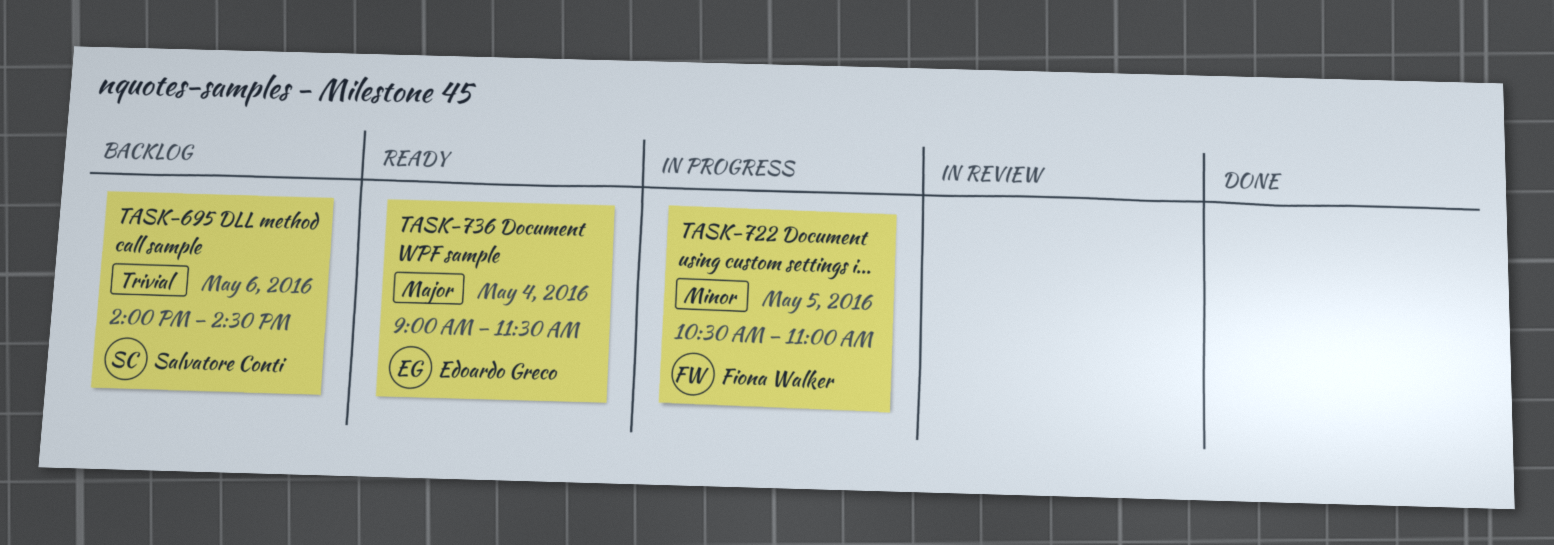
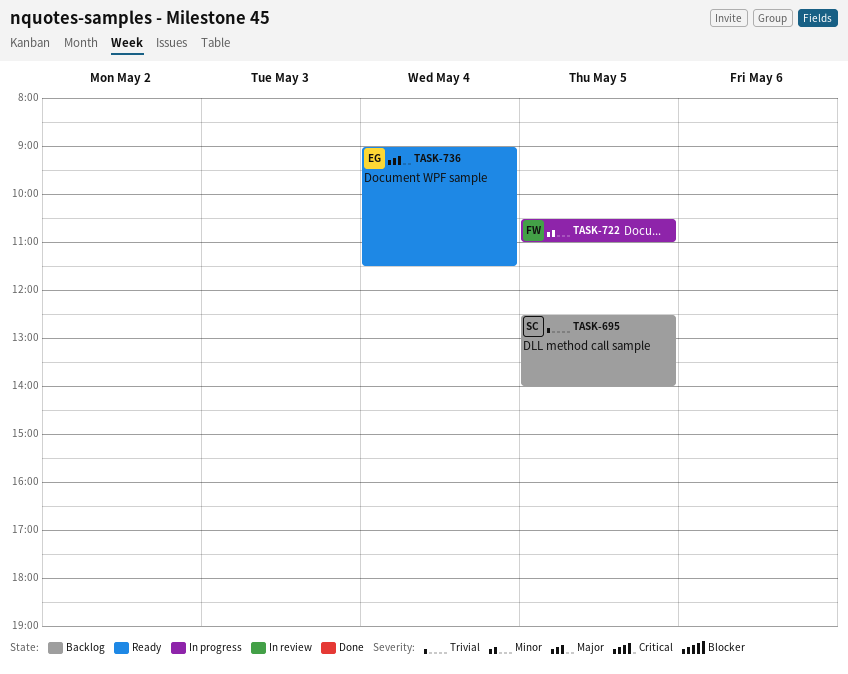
TASK-695, day: May 6 -> May 5
TASK-695, begins: 14:00 -> 12:30
TASK-695, ends: 14:30 -> 14:00

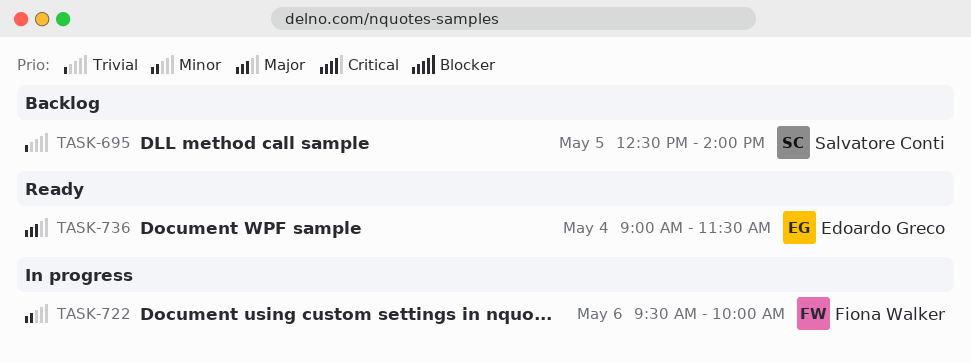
TASK-722, day: May 5 -> May 6
TASK-722, begins: 10:30 -> 09:30
TASK-722, ends: 11:00 -> 10:00

